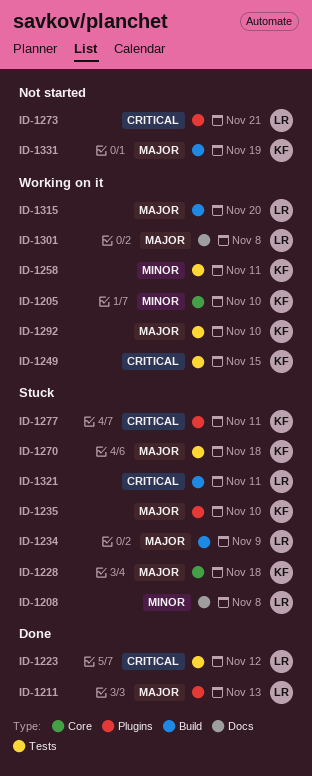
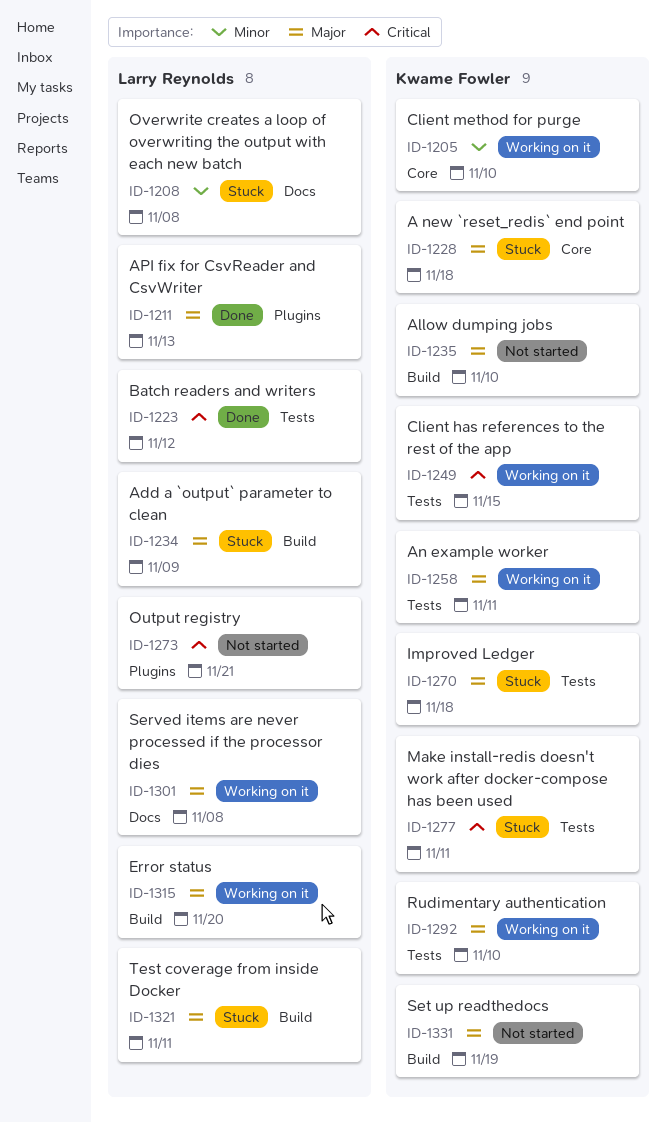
ID-1235, status: Stuck -> Not started
ID-1235, label: Plugins -> Build
ID-1258, priority: Minor -> Major
ID-1277, label: Plugins -> Tests
ID-1321, priority: Critical -> Major

